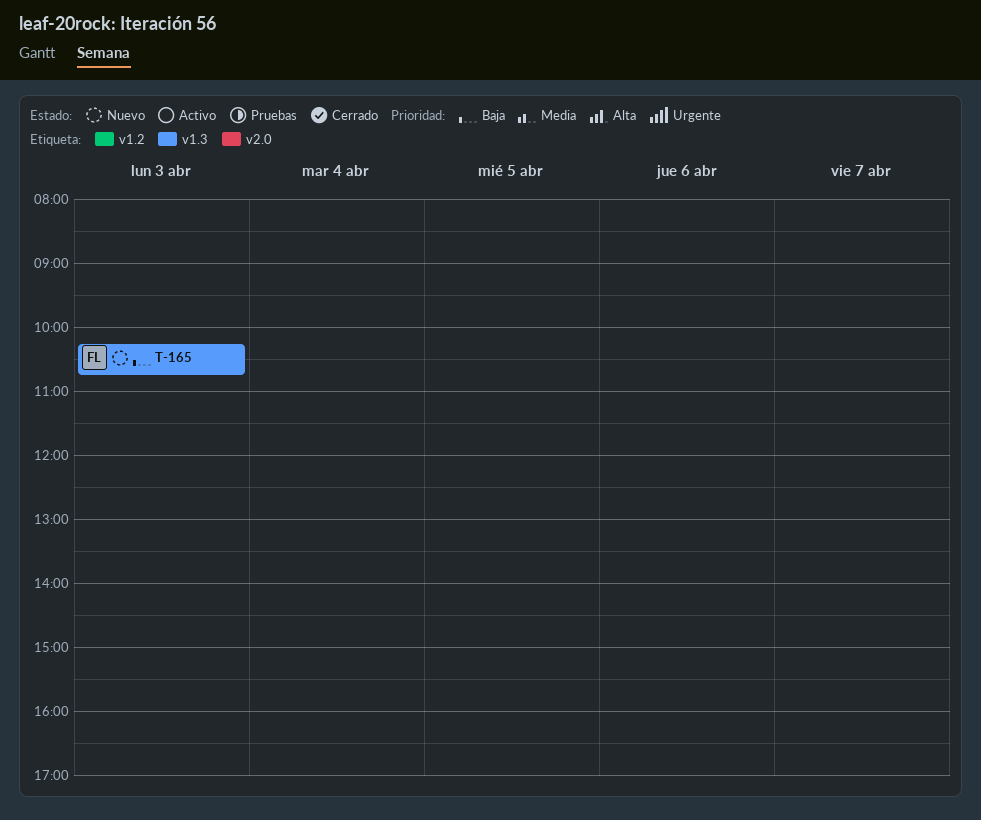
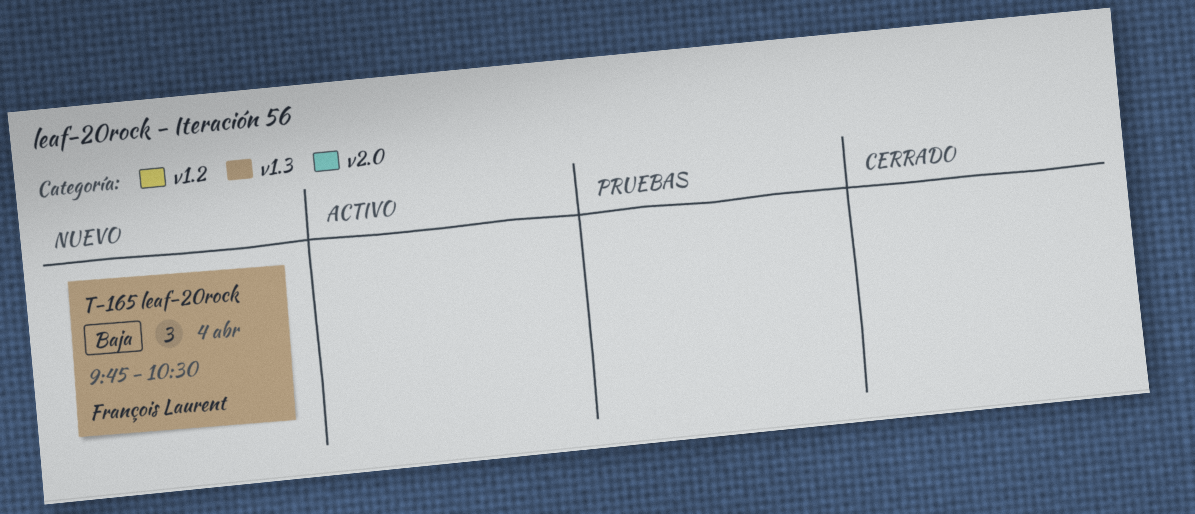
T-165, day: Apr 3 -> Apr 4
T-165, begins: 10:15 -> 09:45
T-165, ends: 10:45 -> 10:30

